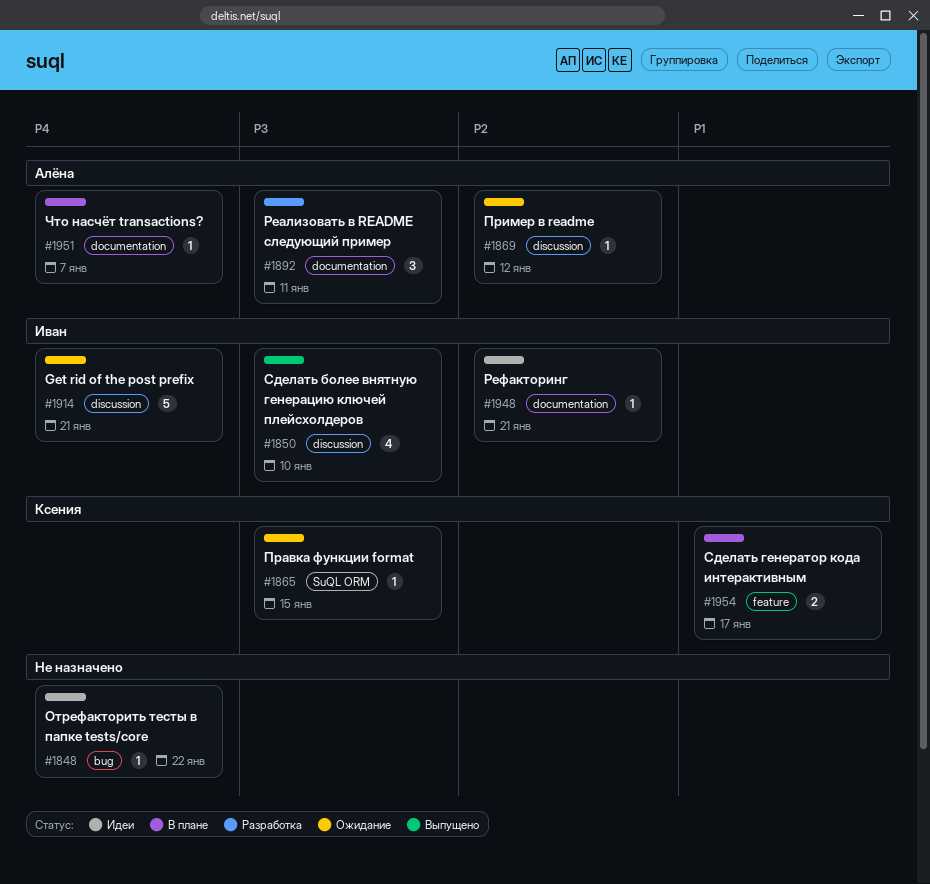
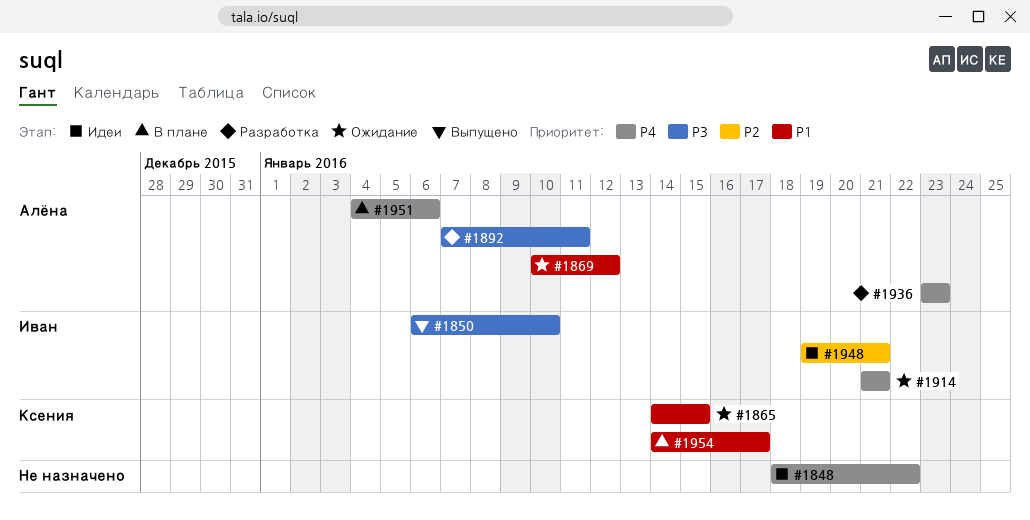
#1865, priority: P3 -> P1
#1869, priority: P2 -> P1
#1936: none -> present
#1951, due: Jan 7 -> Jan 6

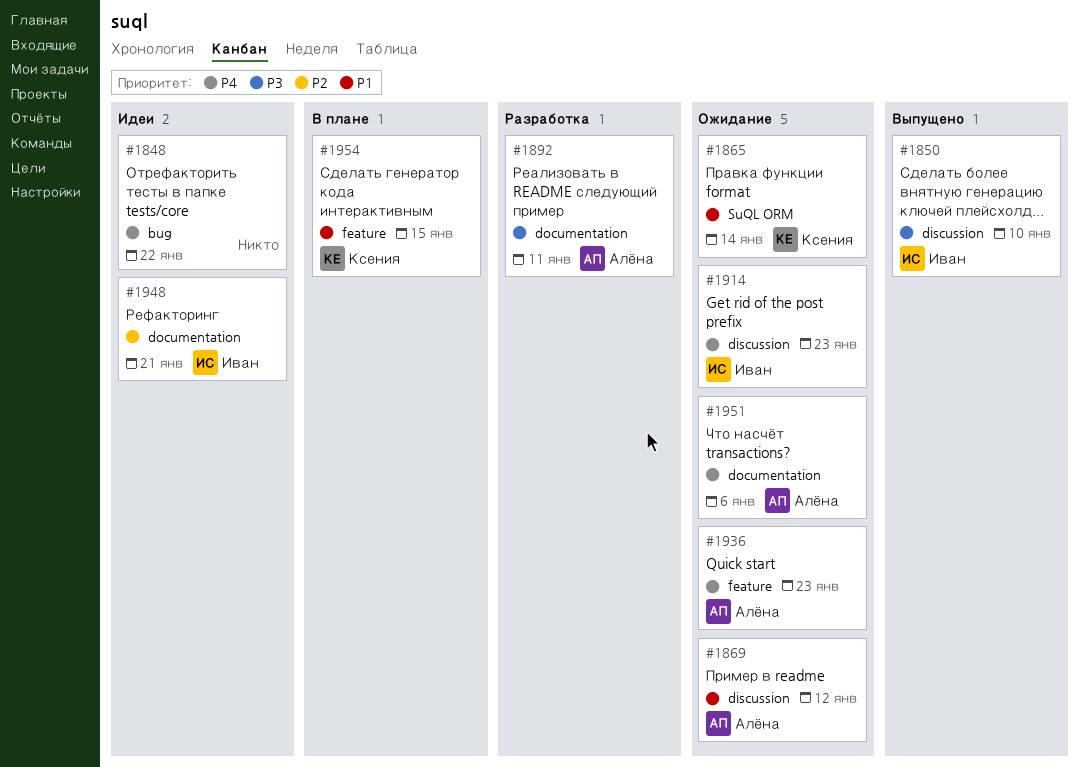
#1865, due: Jan 15 -> Jan 14
#1914, due: Jan 21 -> Jan 23
#1936, status: Разработка -> Ожидание
#1951, status: В плане -> Ожидание
#1954, due: Jan 17 -> Jan 15

